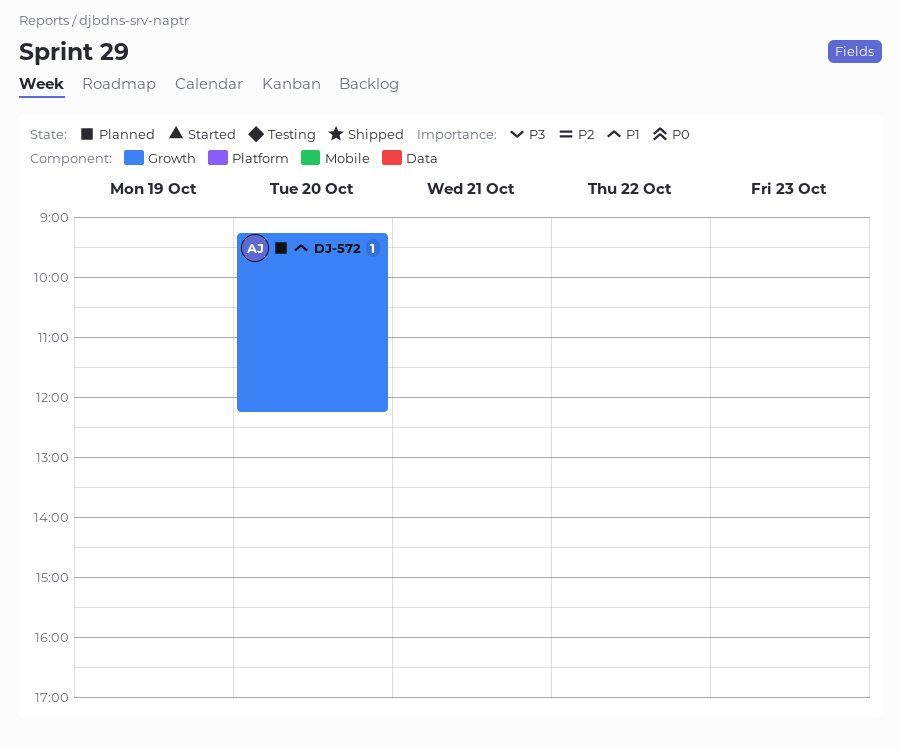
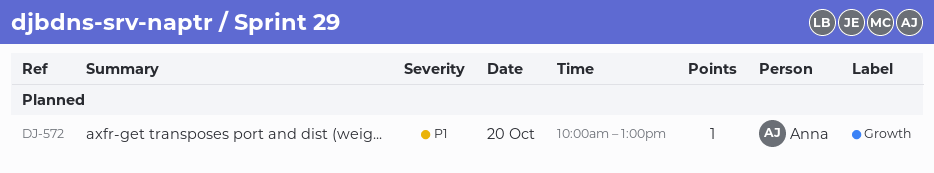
DJ-572, begins: 09:15 -> 10:00
DJ-572, ends: 12:15 -> 13:00

